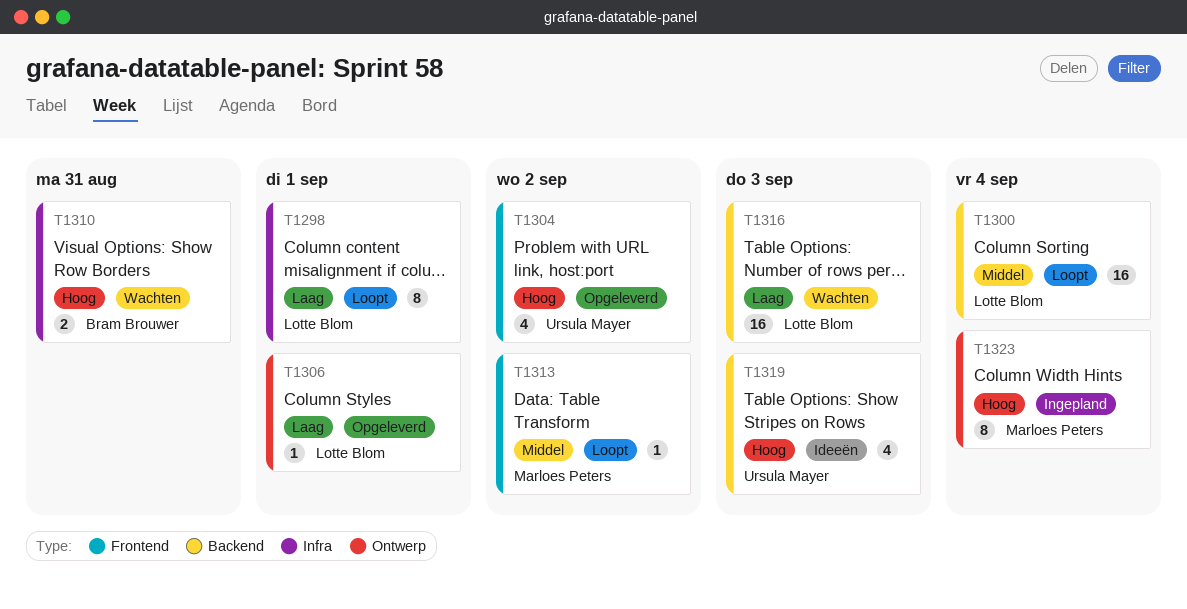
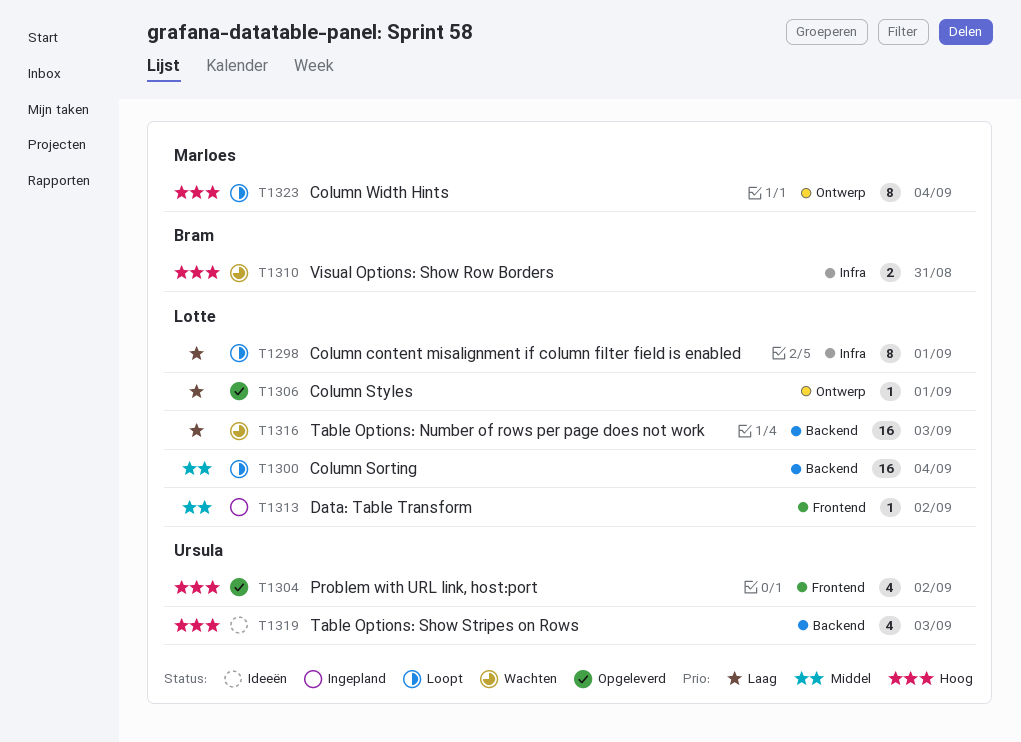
T1313, status: Loopt -> Ingepland
T1313, owner: Marloes Peters -> Lotte Blom
T1323, status: Ingepland -> Loopt

